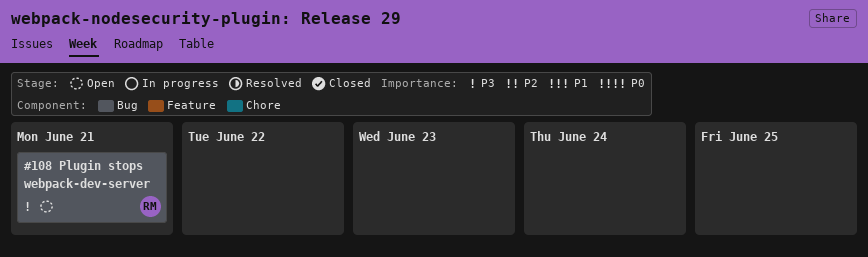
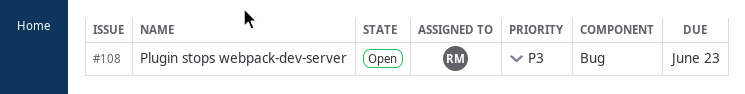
#108, due: Jun 21 -> Jun 23

